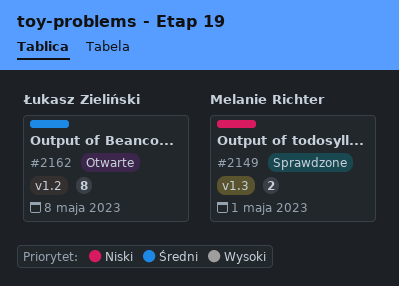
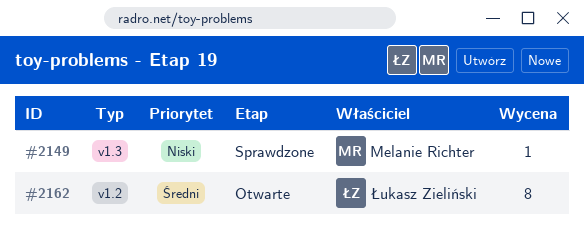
#2149, estimate: 2 -> 1

